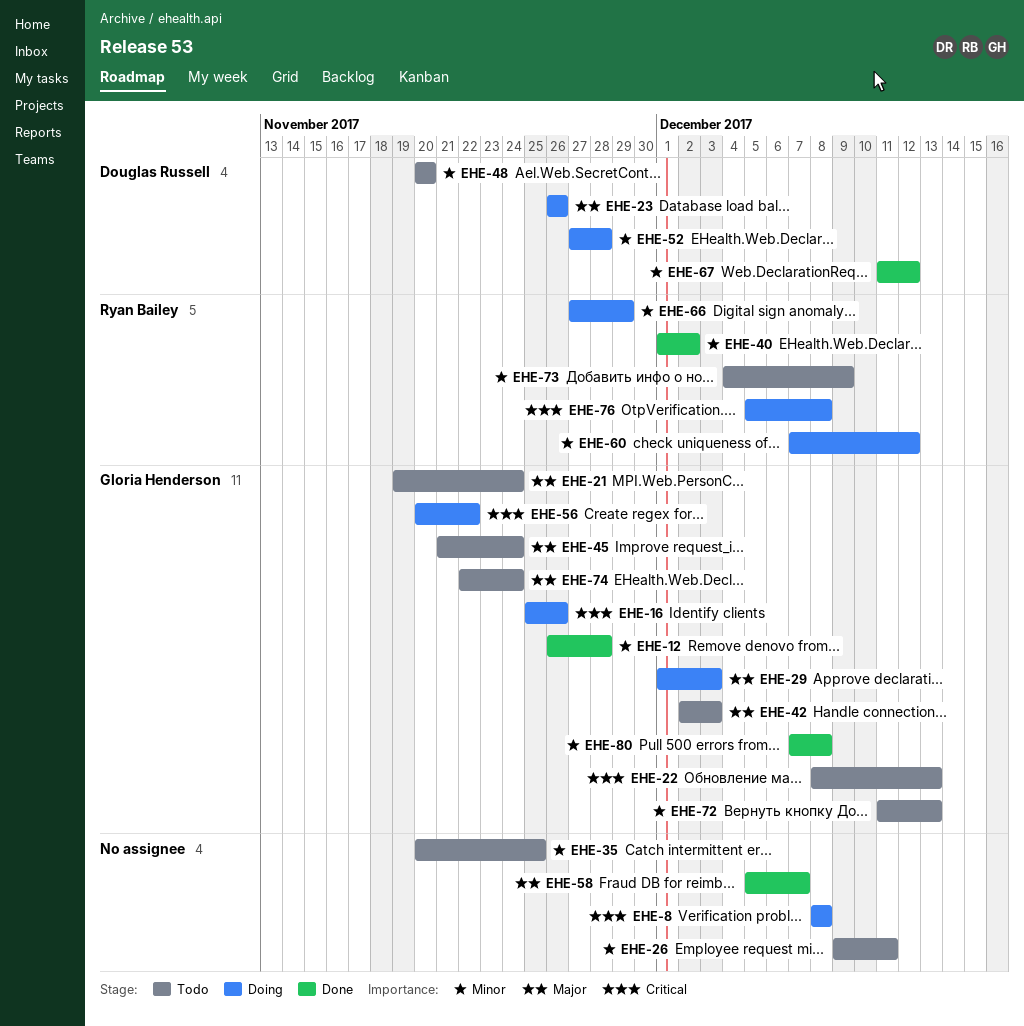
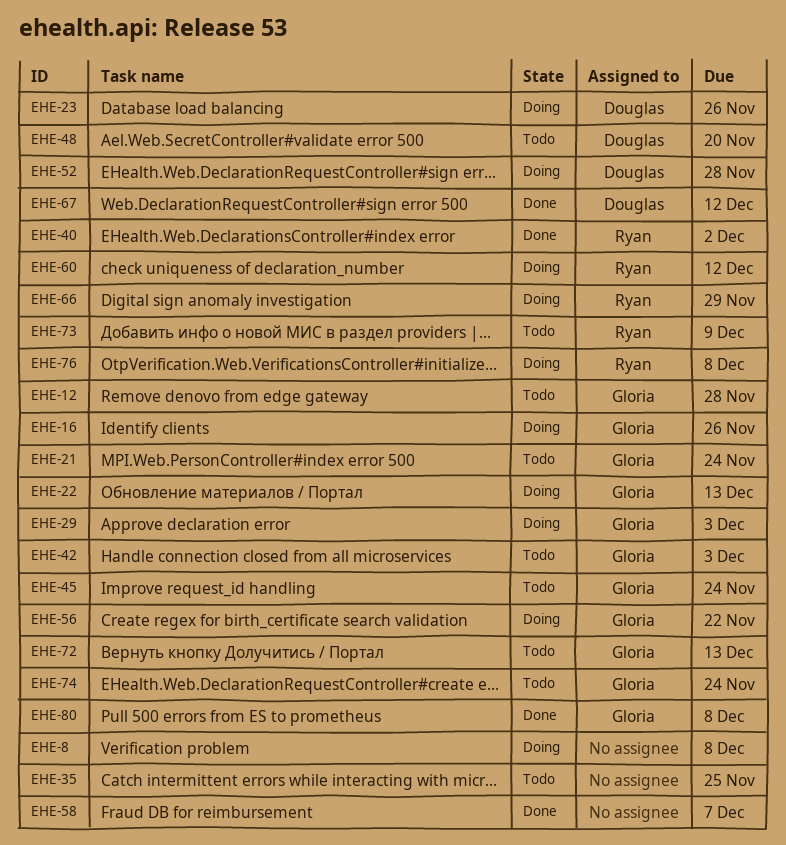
EHE-12, status: Done -> Todo
EHE-22, status: Todo -> Doing
EHE-26: present -> none

